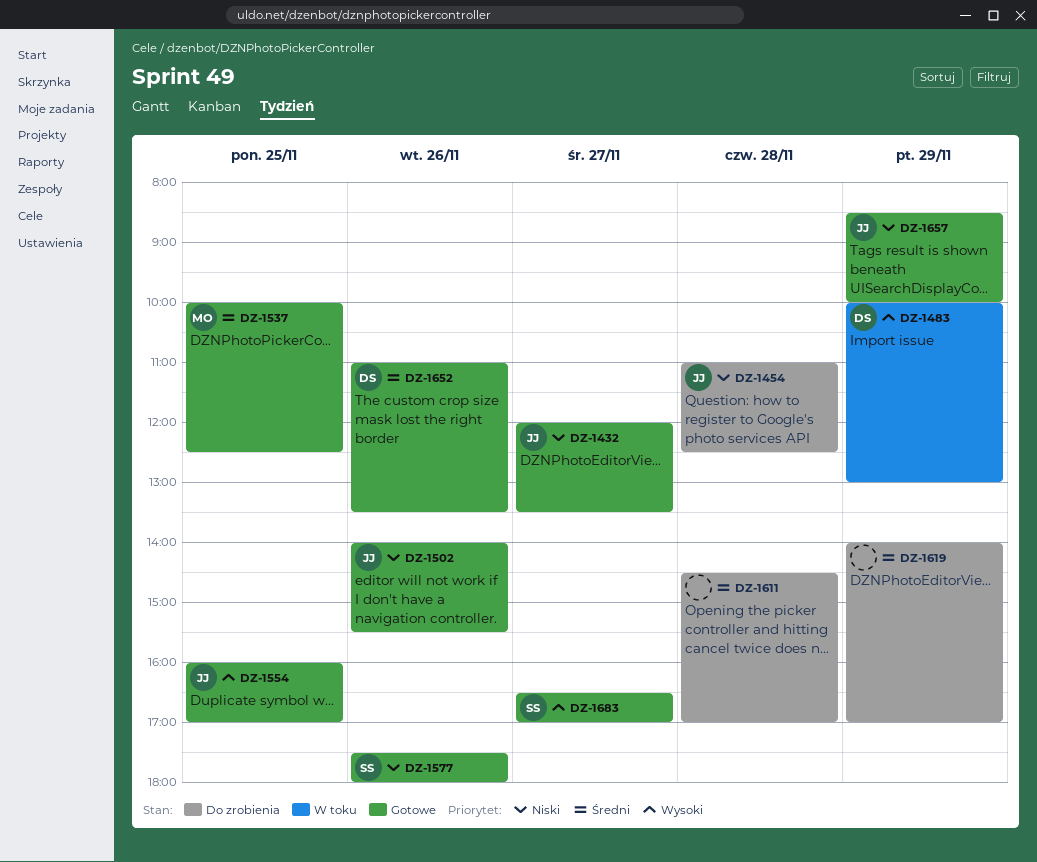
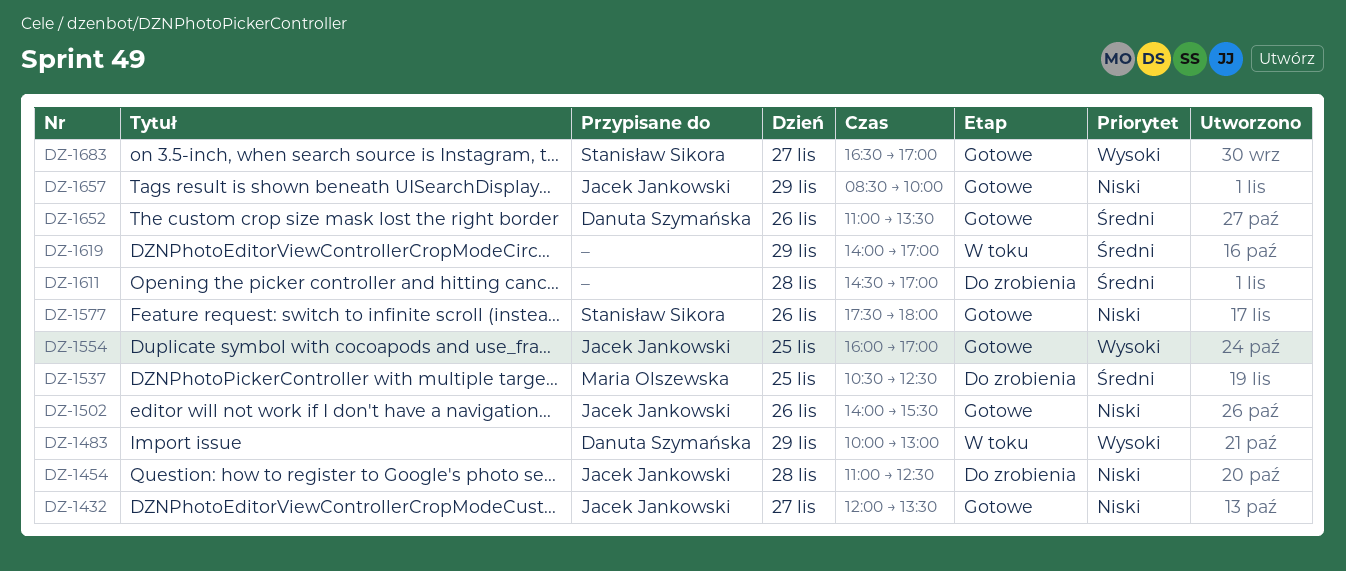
DZ-1537, status: Gotowe -> Do zrobienia
DZ-1537, begins: 10:00 -> 10:30
DZ-1619, status: Do zrobienia -> W toku

